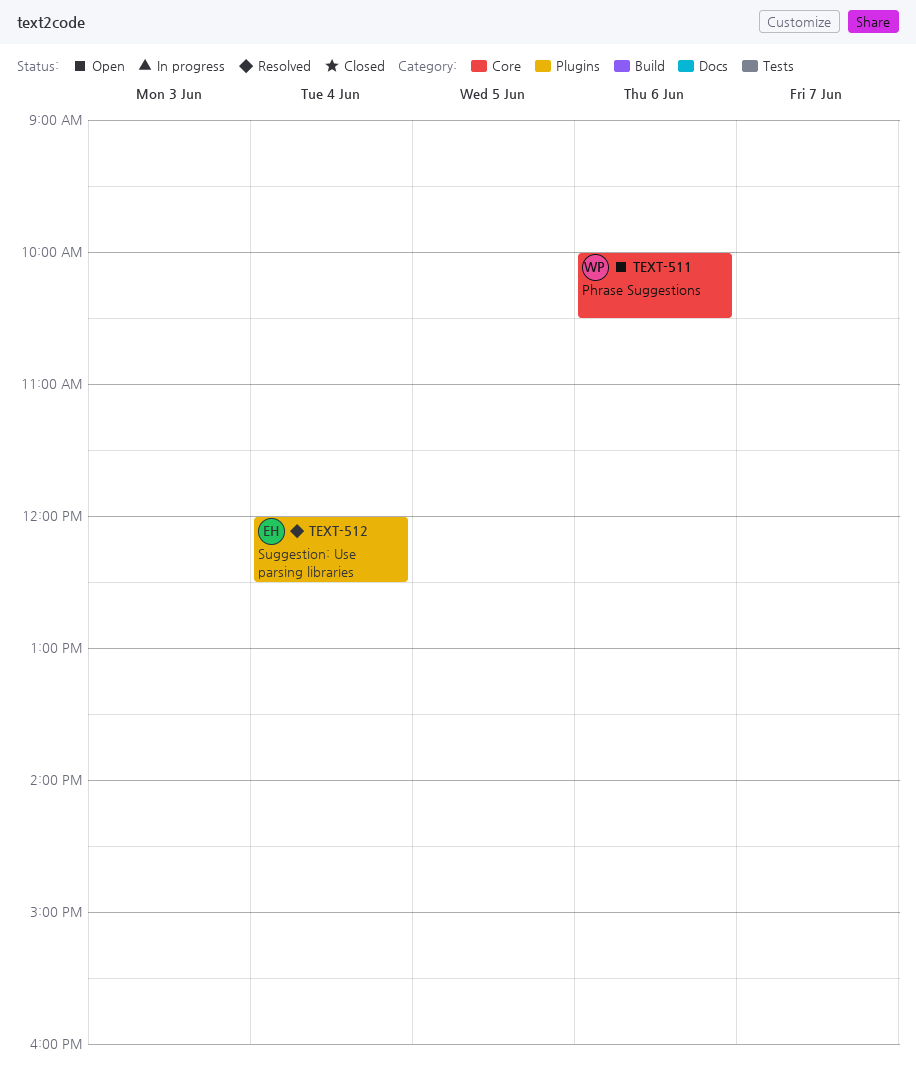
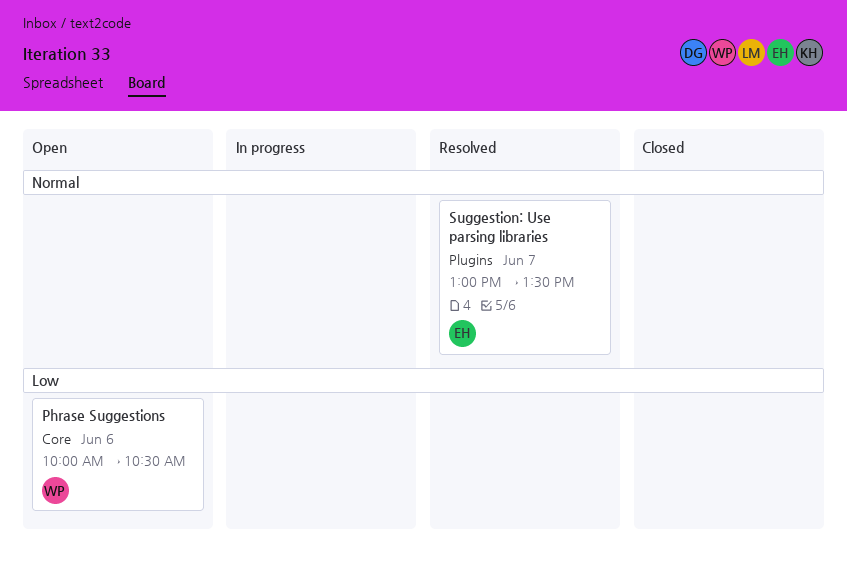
Suggestion: Use parsing libraries, day: Jun 4 -> Jun 7
Suggestion: Use parsing libraries, begins: 12:00 -> 13:00
Suggestion: Use parsing libraries, ends: 12:30 -> 13:30

